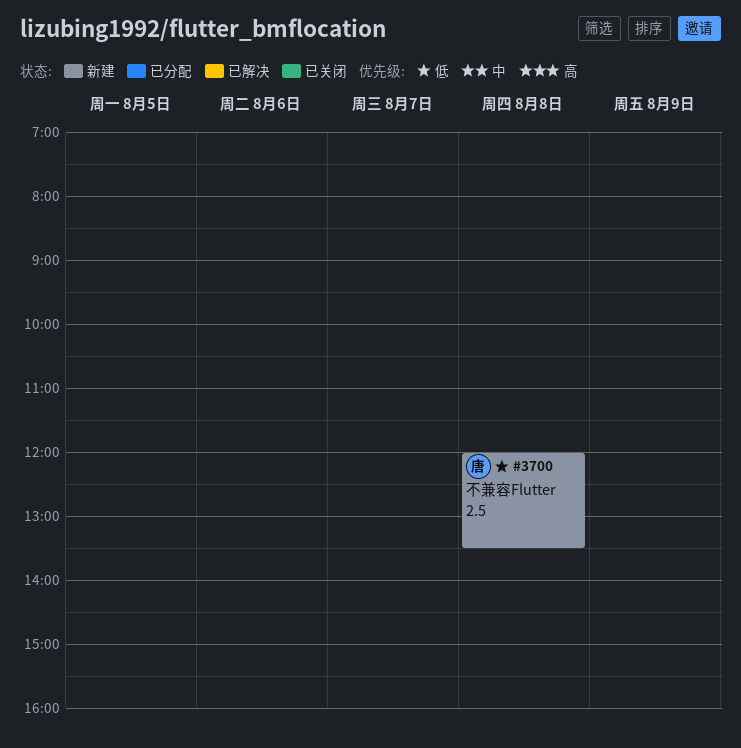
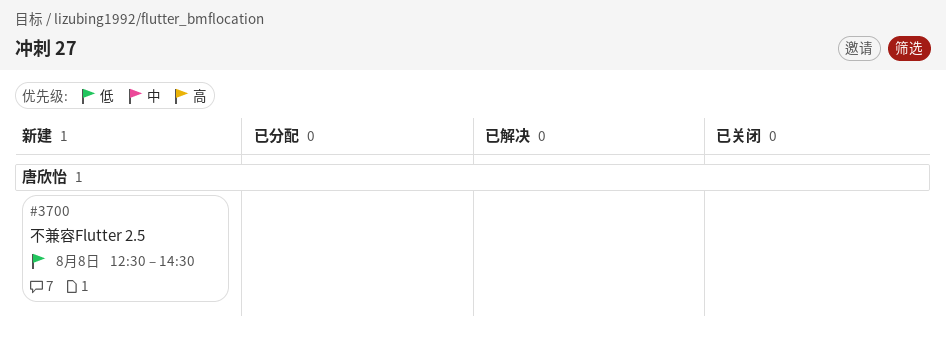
#3700, begins: 12:00 -> 12:30
#3700, ends: 13:30 -> 14:30

